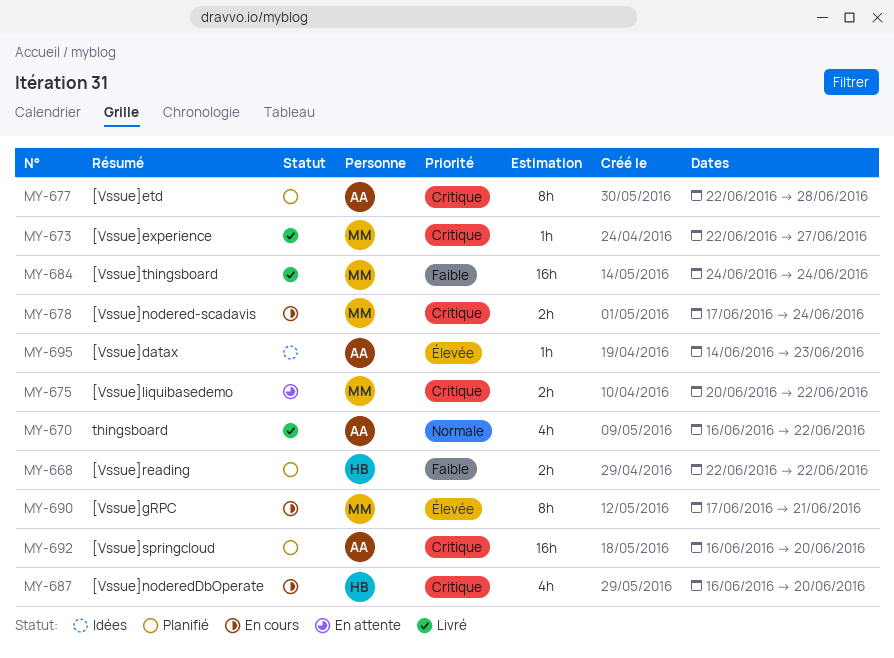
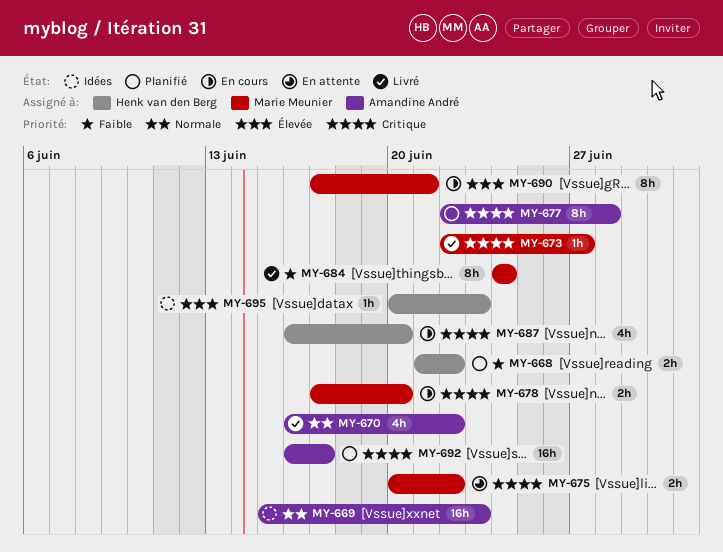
MY-668, start: Jun 22 -> Jun 21
MY-669: none -> present
MY-678, due: Jun 24 -> Jun 20
MY-684, estimate: 16h -> 8h
MY-692, due: Jun 20 -> Jun 17
MY-695, owner: Amandine André -> Henk van den Berg
MY-695, start: Jun 14 -> Jun 20

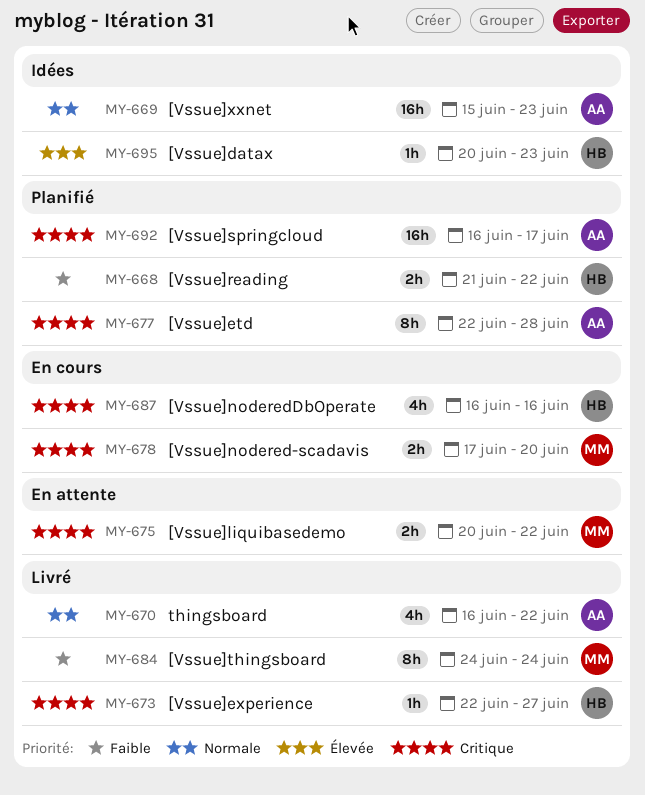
MY-673, owner: Marie Meunier -> Henk van den Berg
MY-687, due: Jun 20 -> Jun 16
MY-690: present -> none

